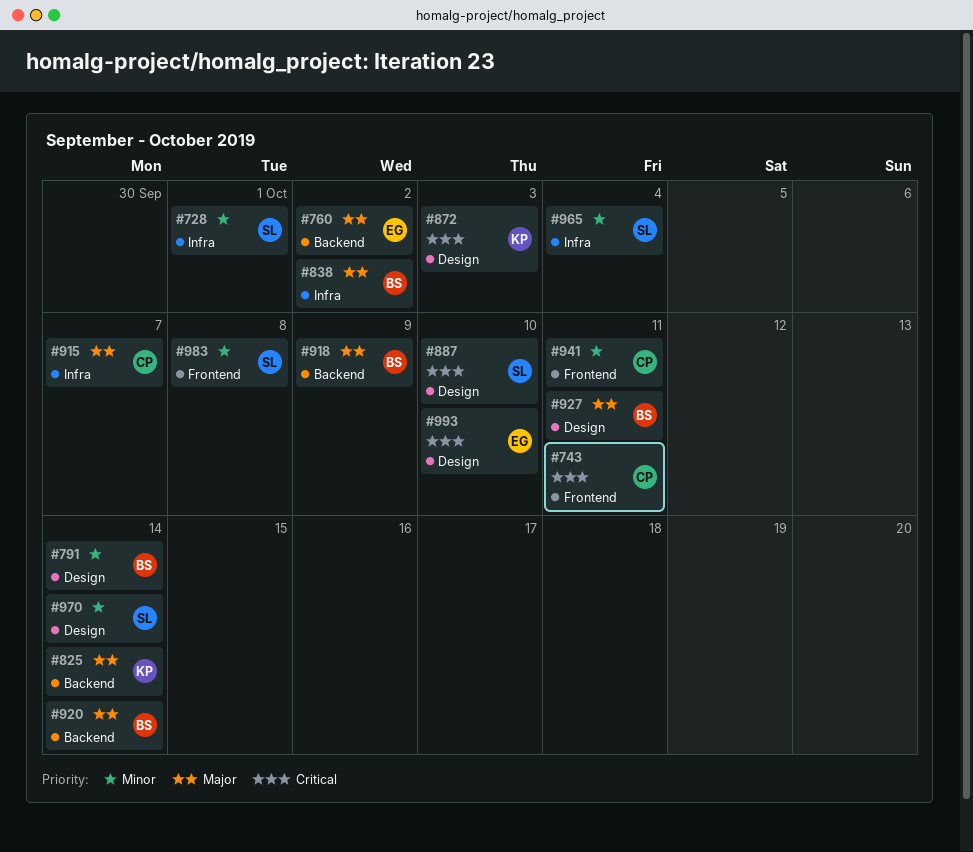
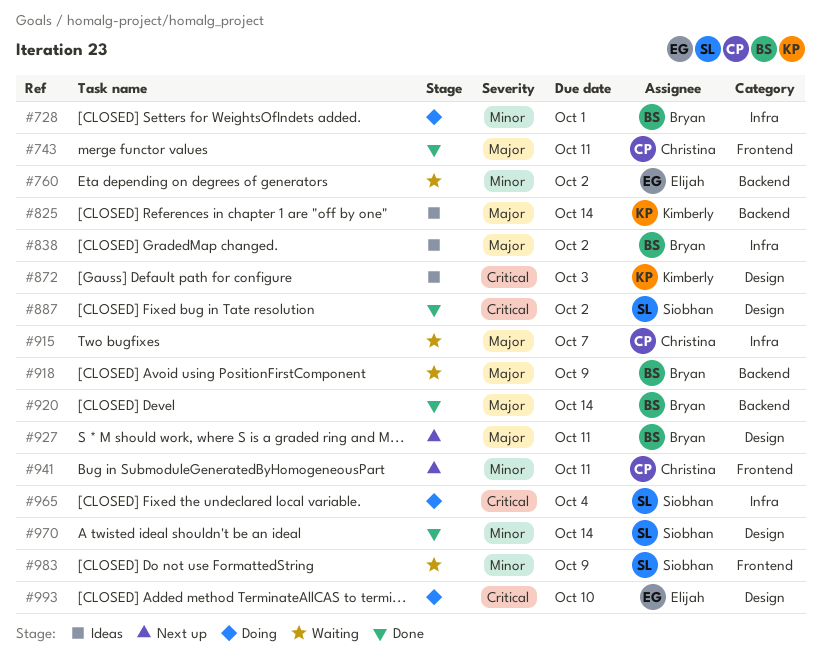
#728, owner: Siobhan -> Bryan
#743, priority: Critical -> Major
#760, priority: Major -> Minor
#791: present -> none
#887, due: Oct 10 -> Oct 2
#965, priority: Minor -> Critical
#983, due: Oct 8 -> Oct 9

